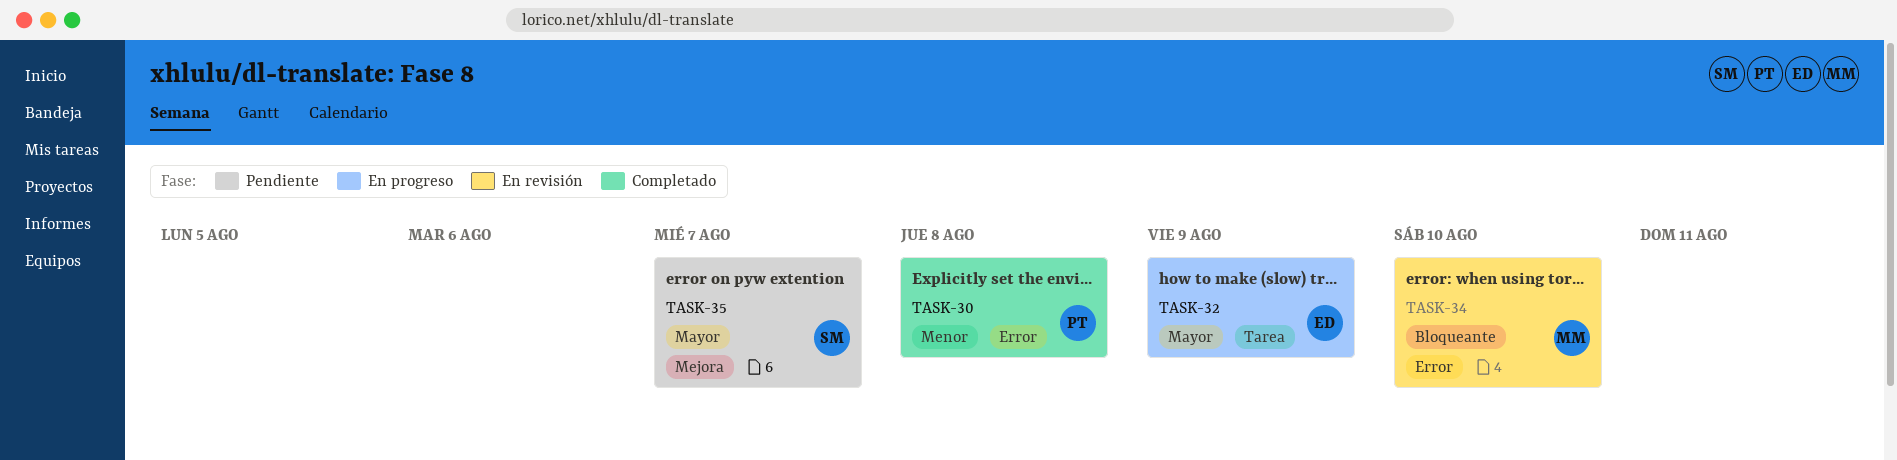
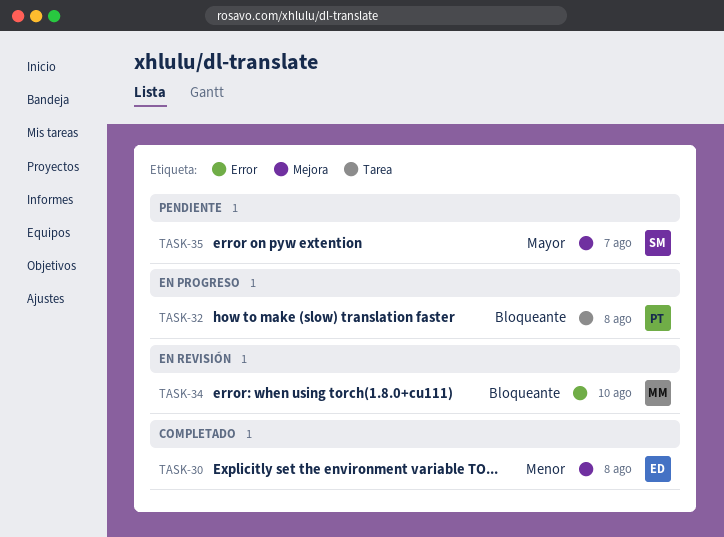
TASK-30, owner: PT -> ED
TASK-30, label: Error -> Mejora
TASK-32, owner: ED -> PT
TASK-32, priority: Mayor -> Bloqueante
TASK-32, due: Aug 9 -> Aug 8

